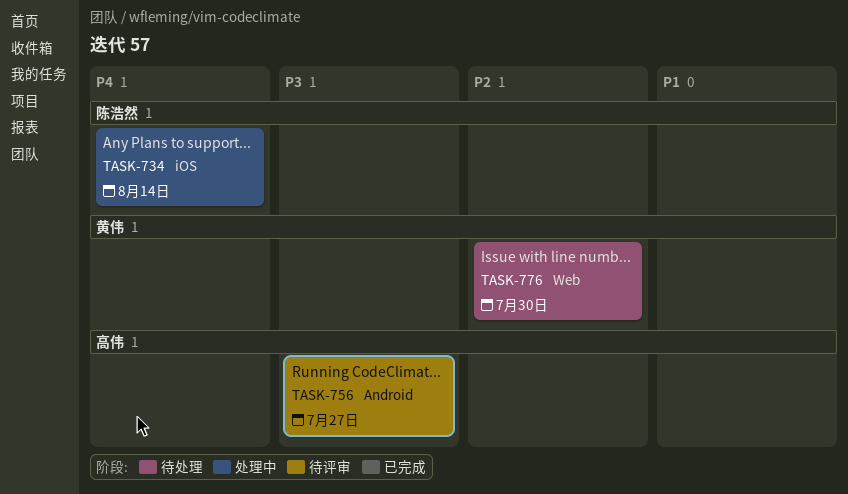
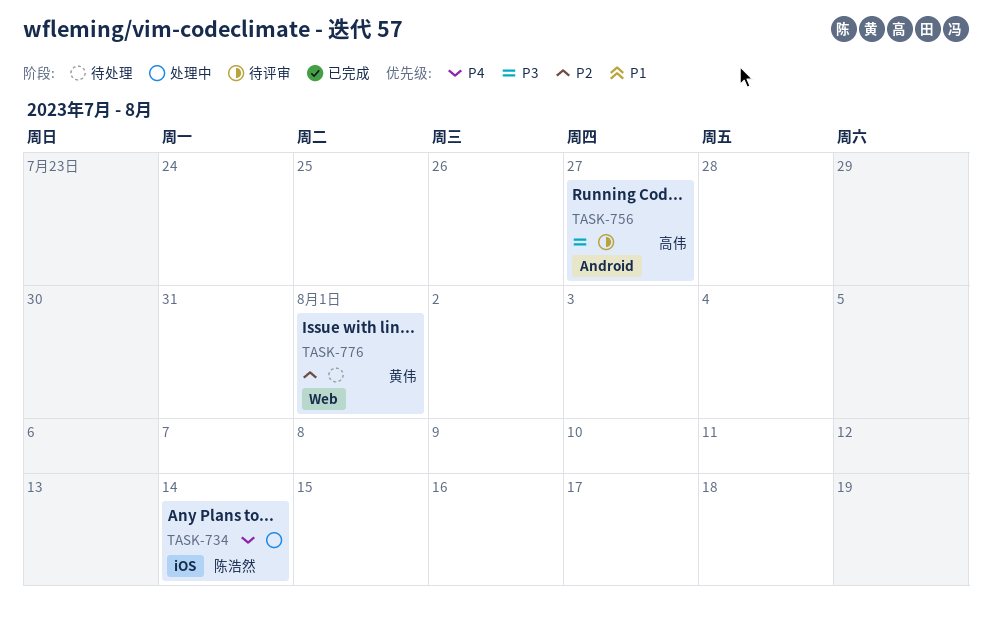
TASK-776, due: Jul 30 -> Aug 1

